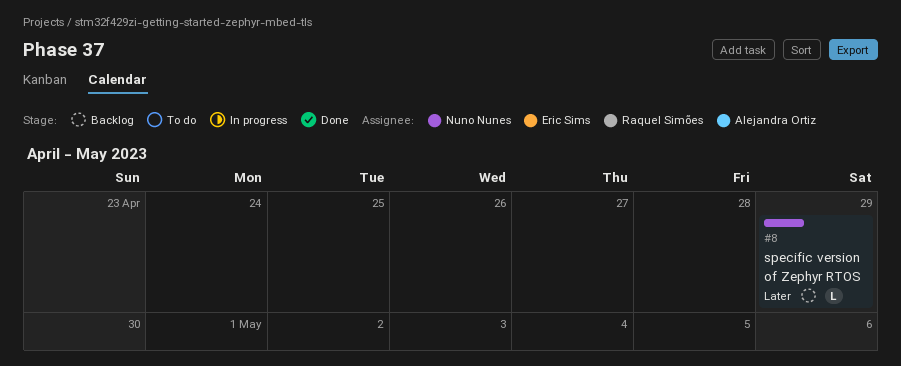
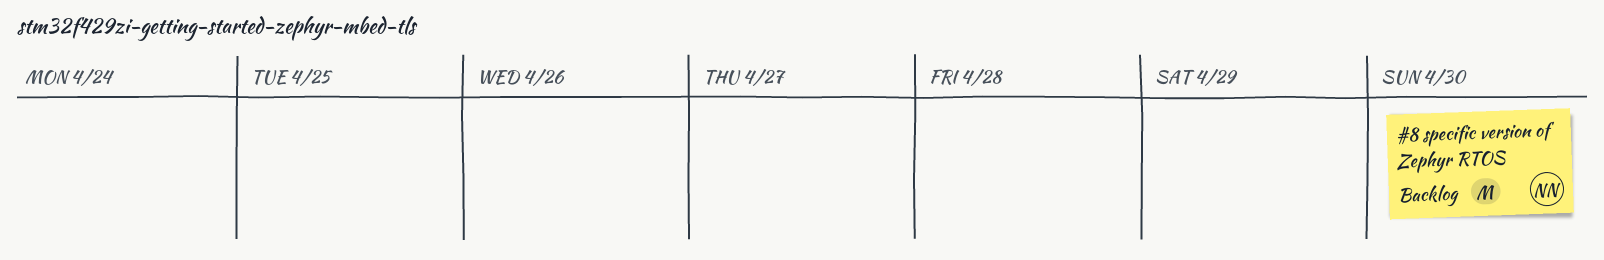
#8, estimate: L -> M
#8, due: Apr 29 -> Apr 30

